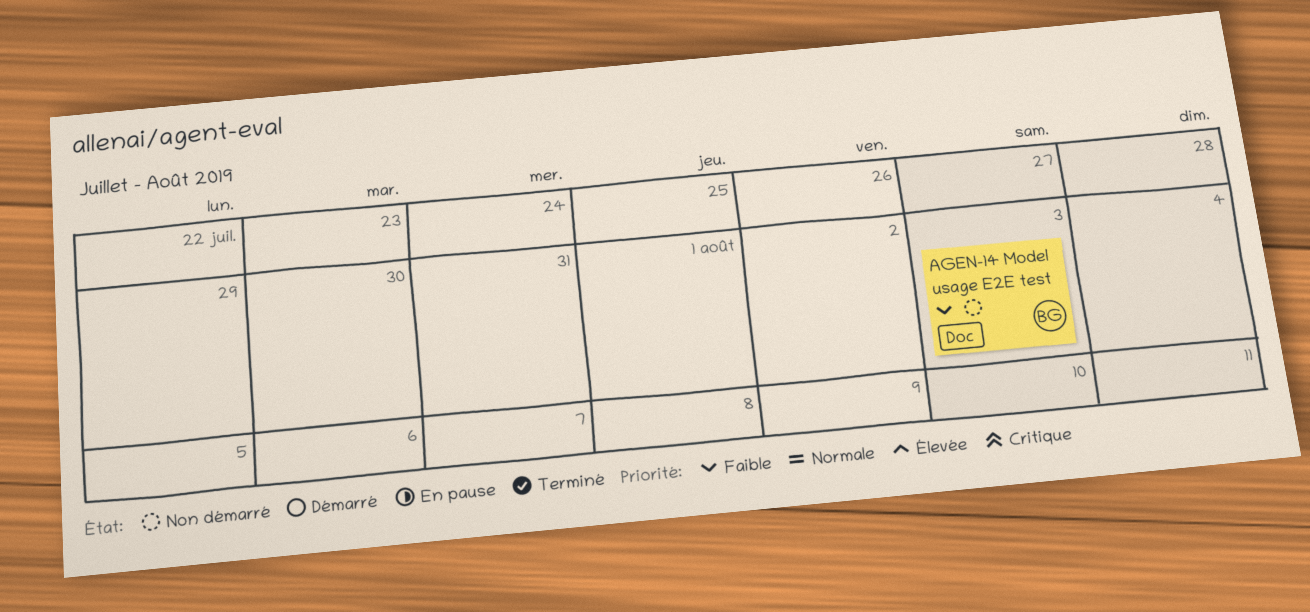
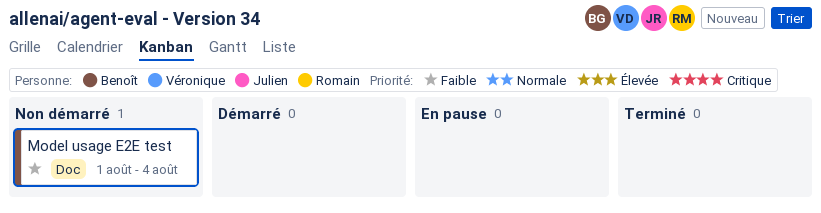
Model usage E2E test, due: Aug 3 -> Aug 4

